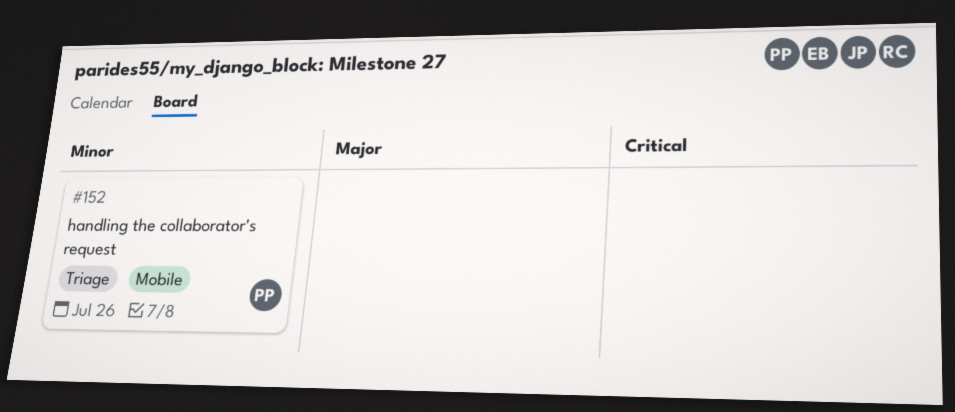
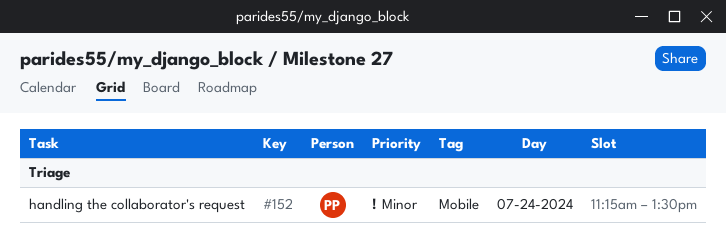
#152, day: Jul 26 -> Jul 24

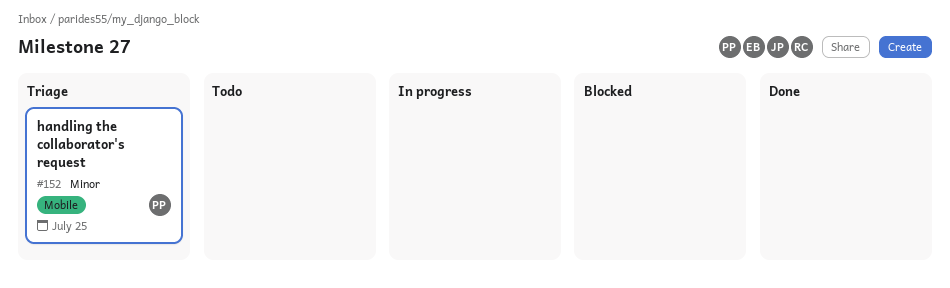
#152, day: Jul 24 -> Jul 25

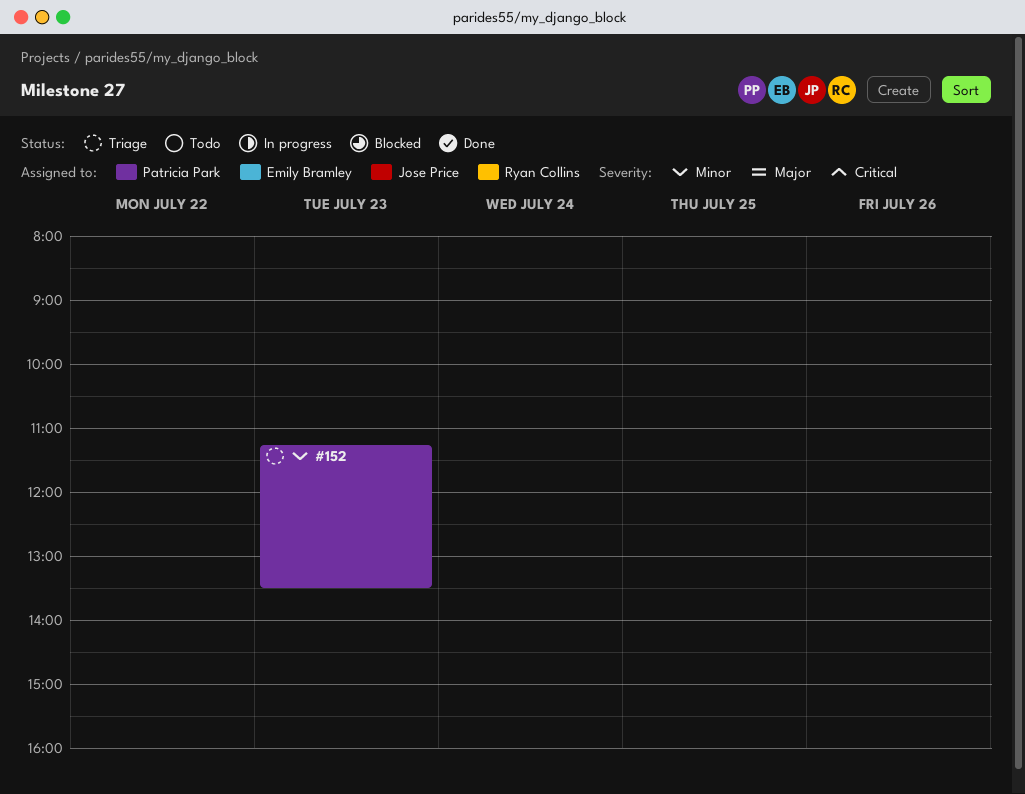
#152, day: Jul 25 -> Jul 23

